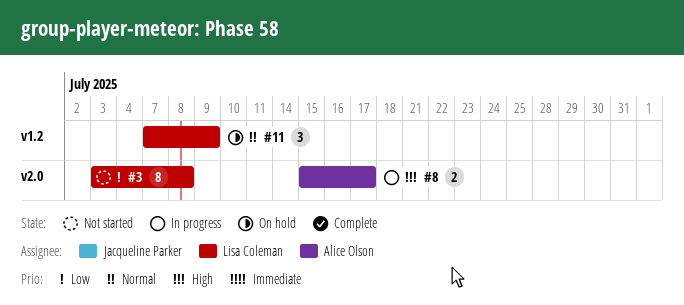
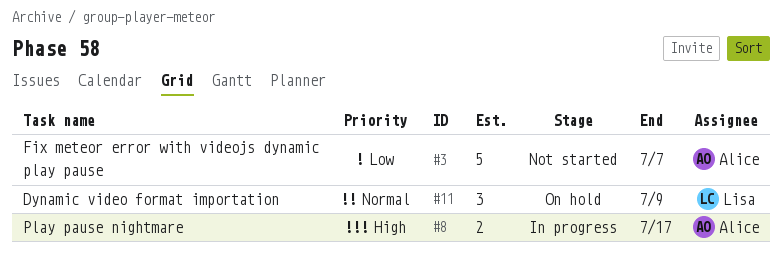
#3, owner: Lisa Coleman -> Alice Olson
#3, estimate: 8 -> 5
#3, due: Jul 8 -> Jul 7

